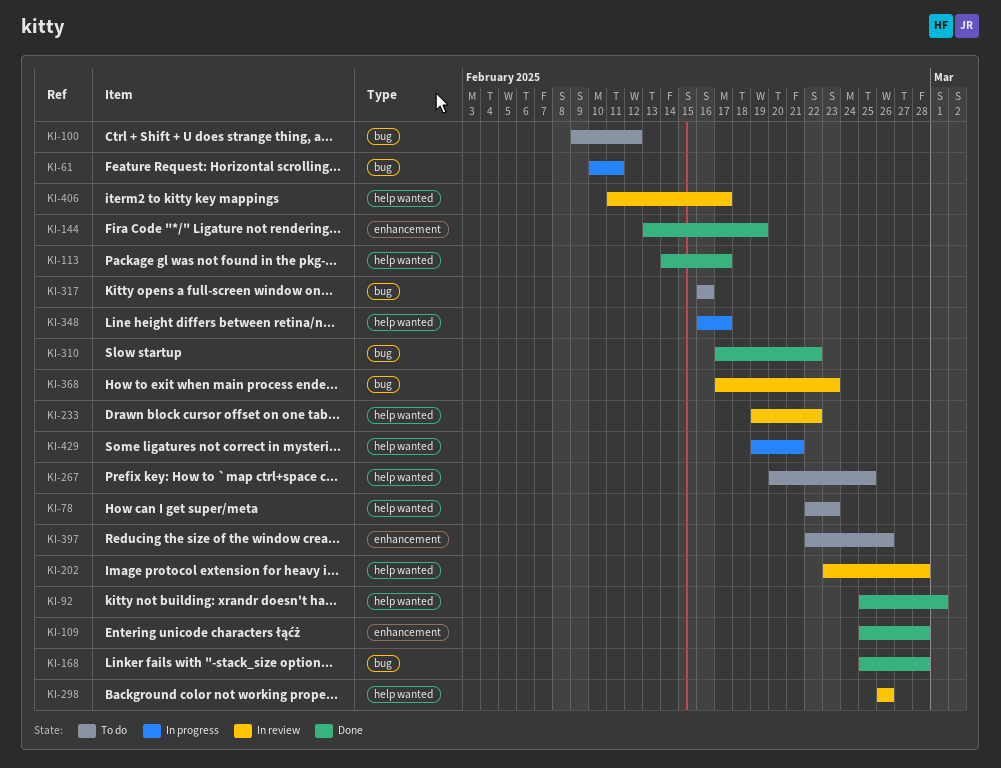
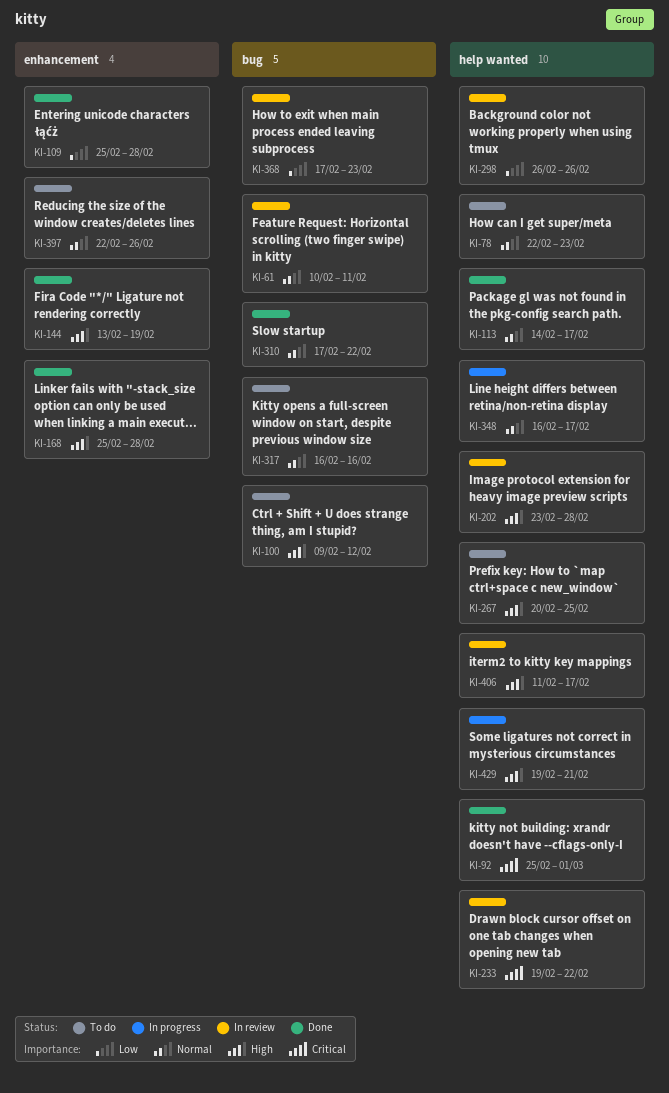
KI-61, status: In progress -> In review
KI-168, label: bug -> enhancement

